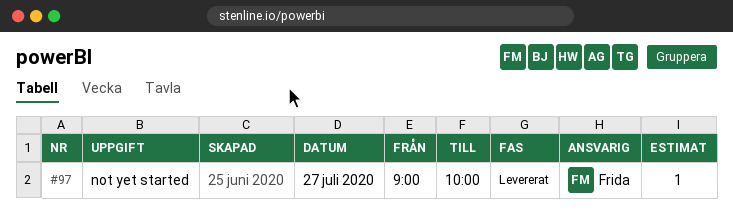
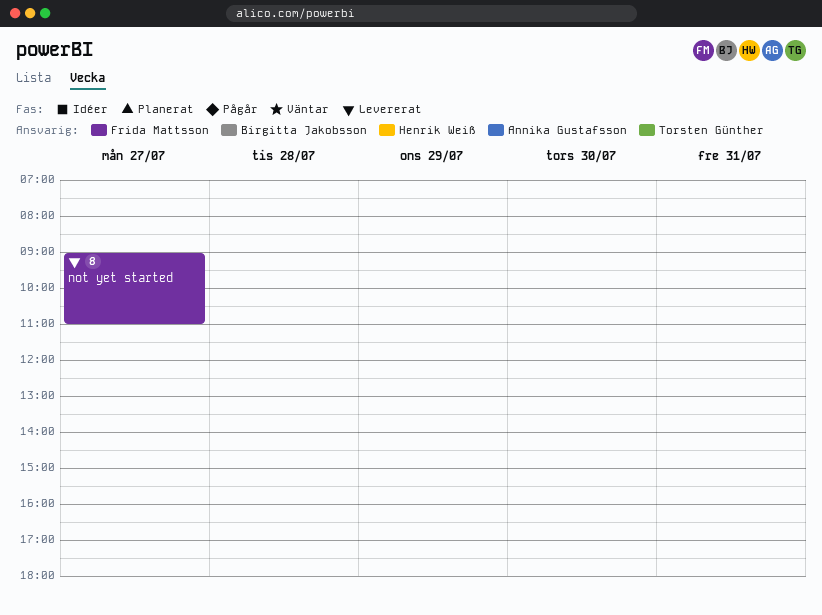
not yet started, estimate: 1 -> 8
not yet started, ends: 10:00 -> 11:00

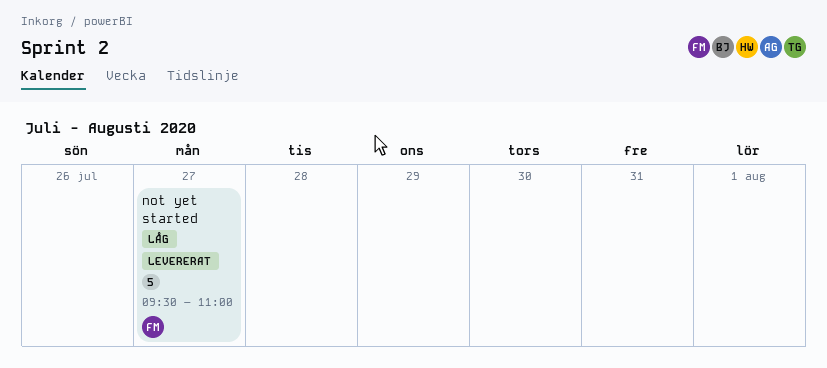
not yet started, estimate: 8 -> 5
not yet started, begins: 09:00 -> 09:30

